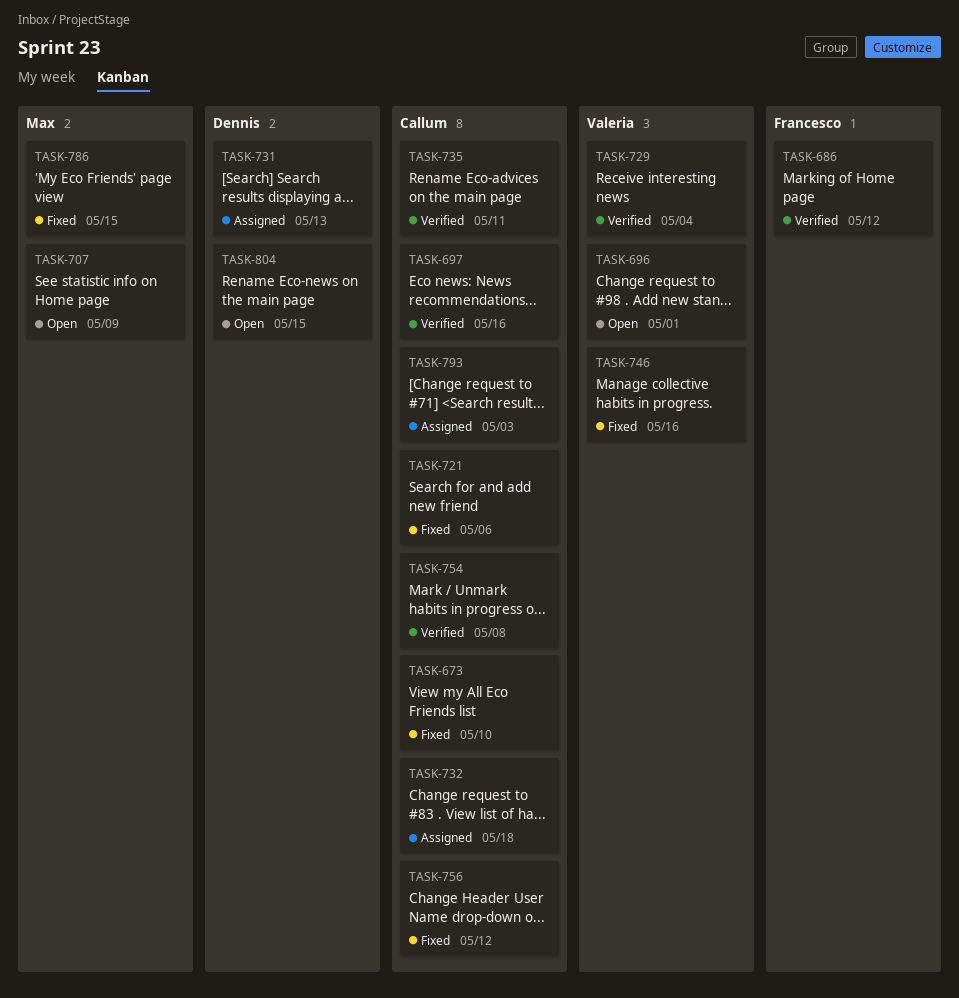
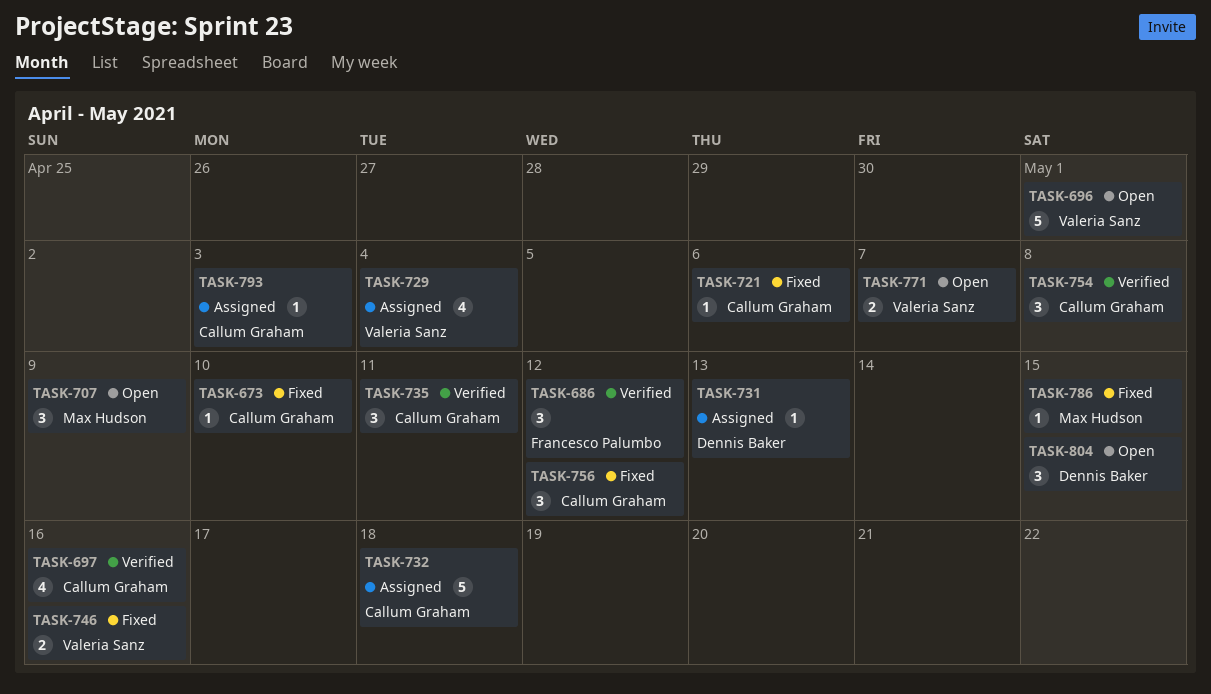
TASK-729, status: Verified -> Assigned
TASK-771: none -> present

